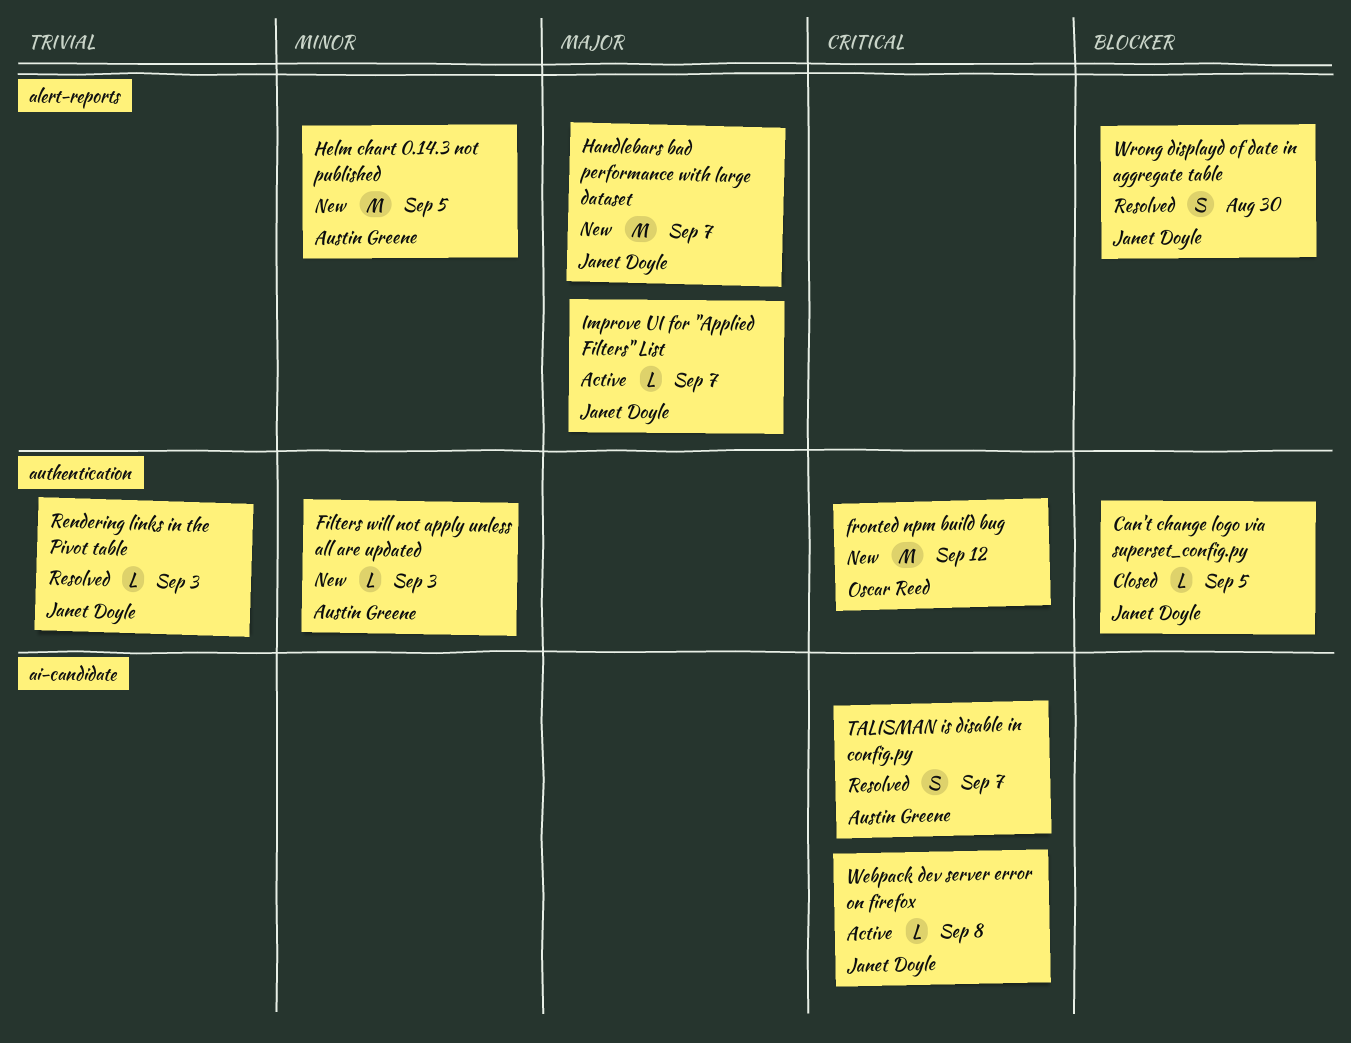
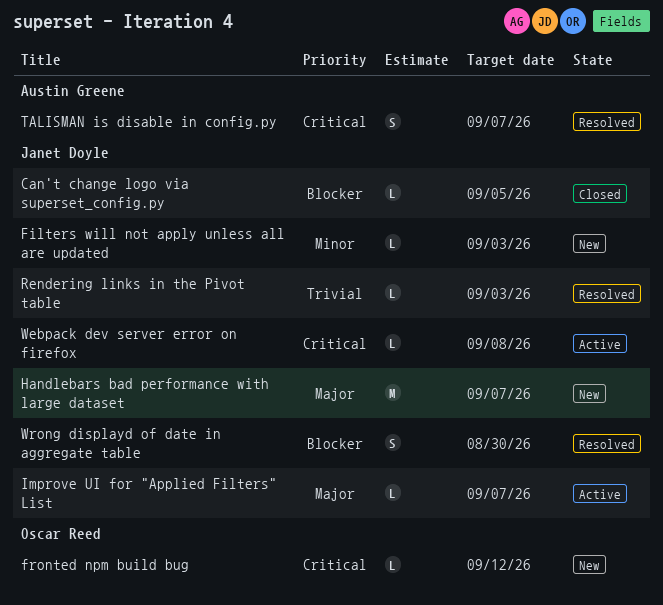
Filters will not apply unless all are updated, owner: Austin Greene -> Janet Doyle
fronted npm build bug, estimate: M -> L
Helm chart 0.14.3 not published: present -> none

